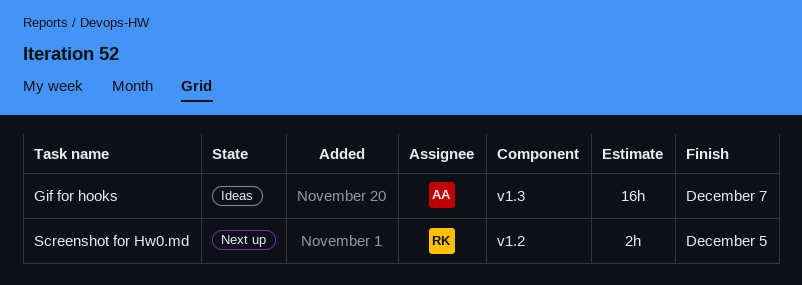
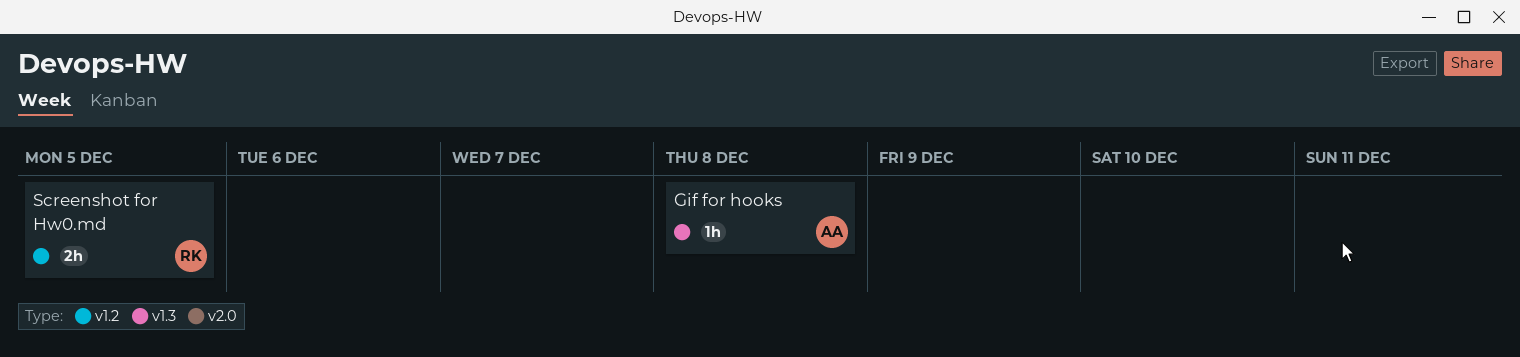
Gif for hooks, estimate: 16h -> 1h
Gif for hooks, due: Dec 7 -> Dec 8

